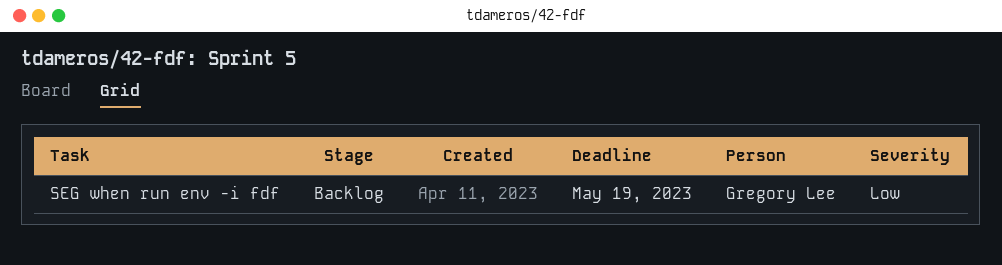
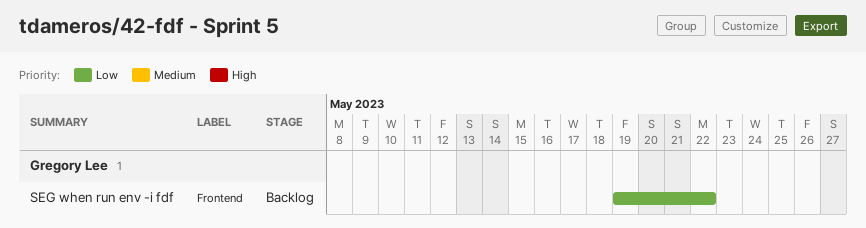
SEG when run env -i fdf, due: May 19 -> May 22

